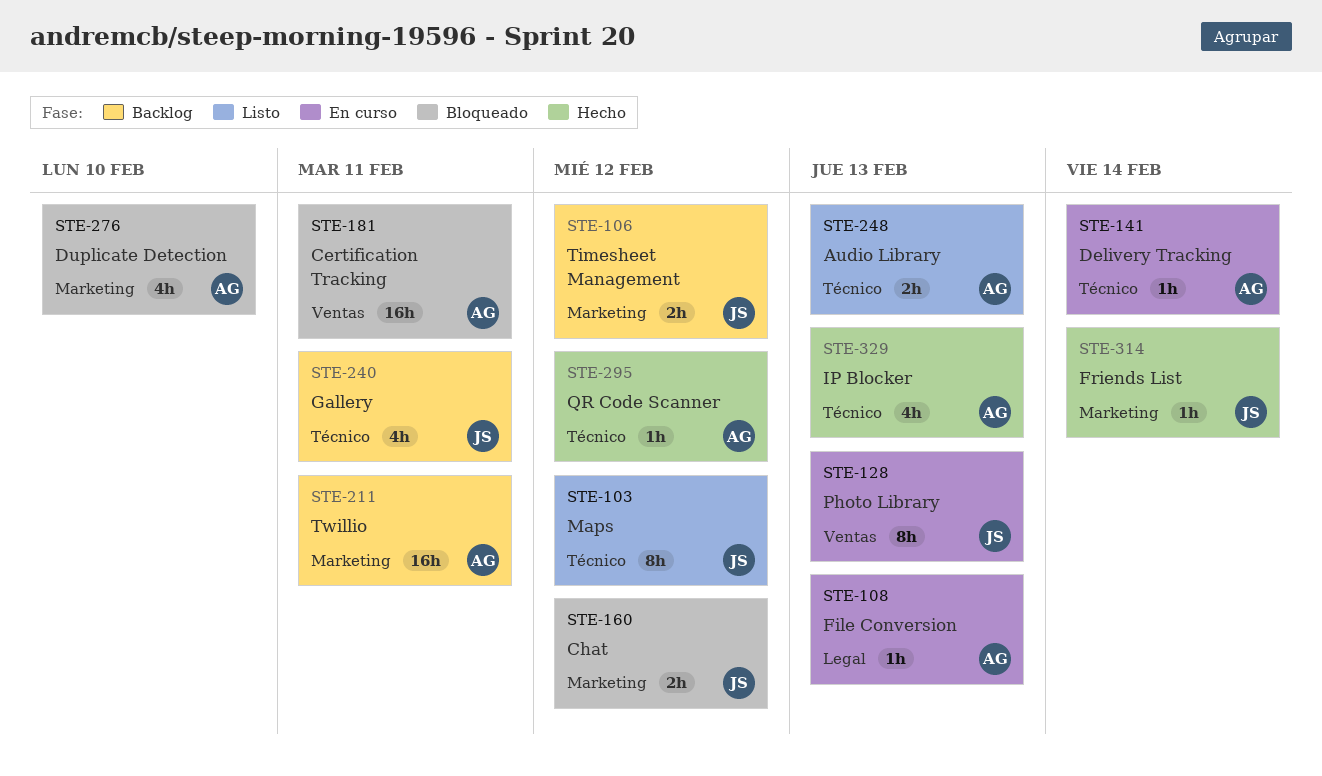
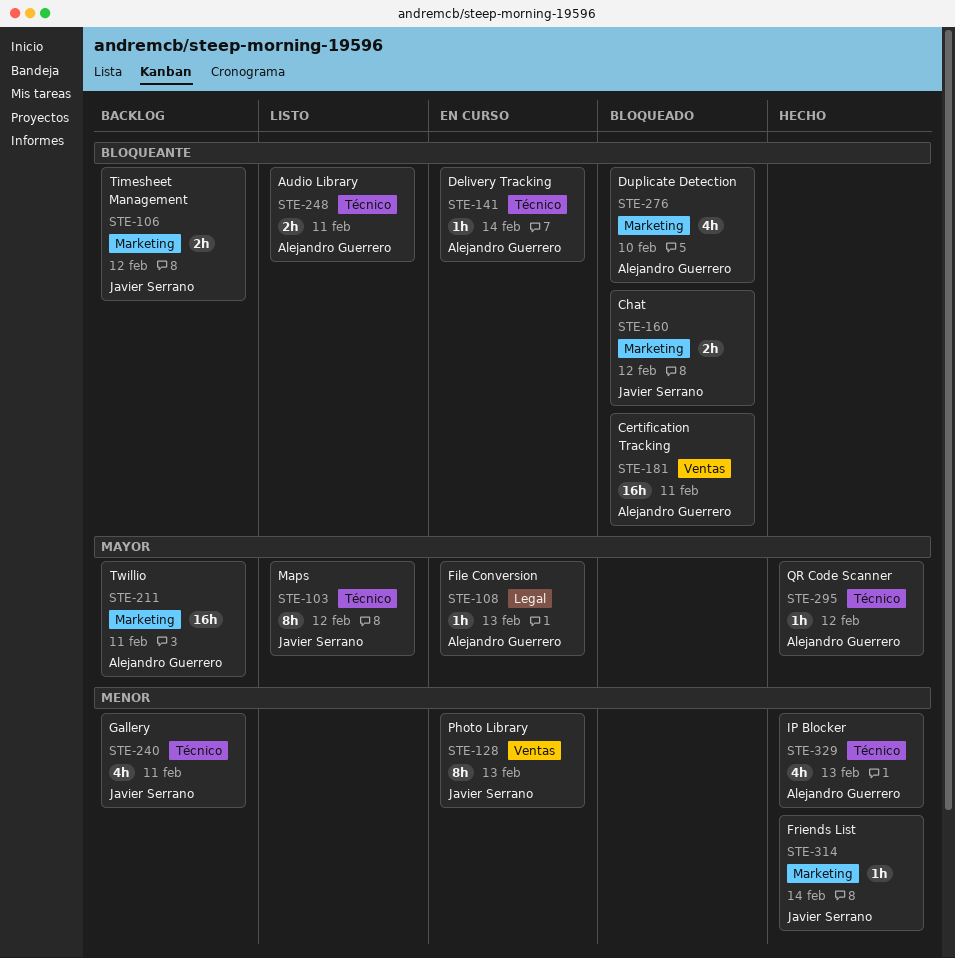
STE-248, due: Feb 13 -> Feb 11

